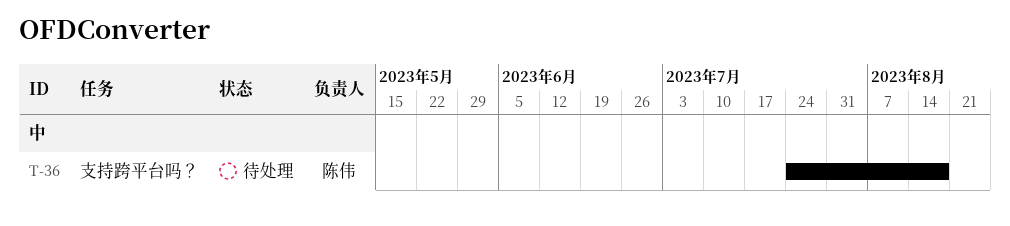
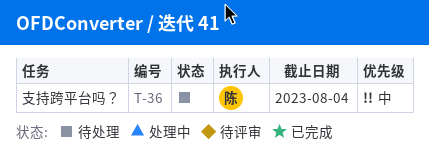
T-36, due: Aug 18 -> Aug 4

